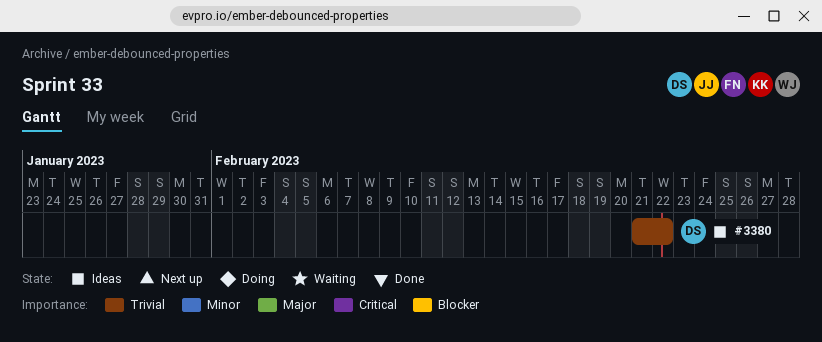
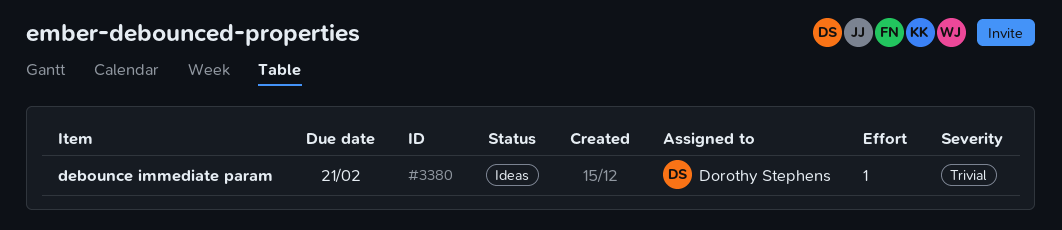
#3380, due: Feb 22 -> Feb 21

